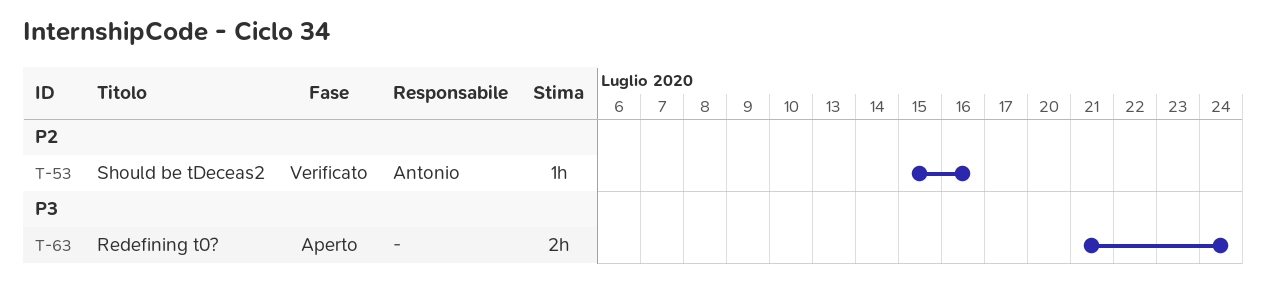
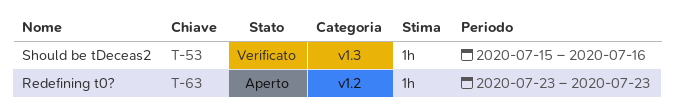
T-63, estimate: 2h -> 1h
T-63, start: Jul 21 -> Jul 23
T-63, due: Jul 24 -> Jul 23

